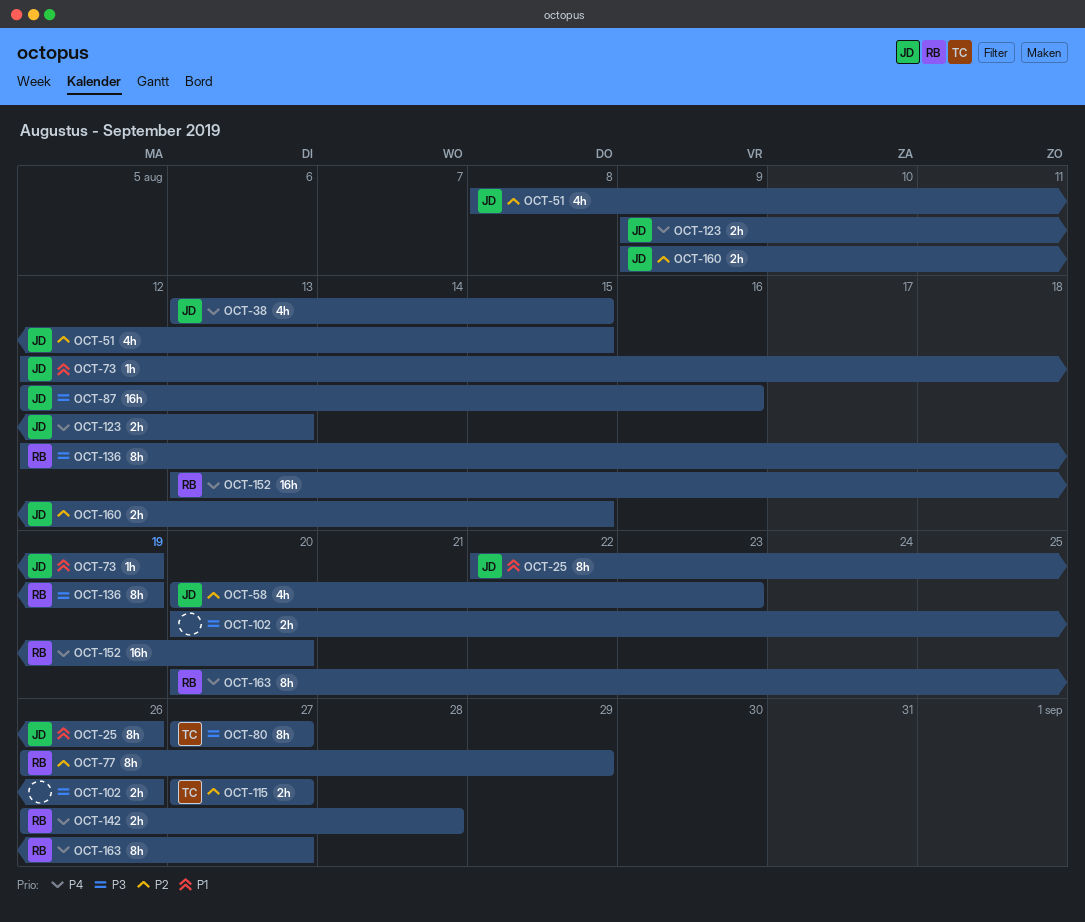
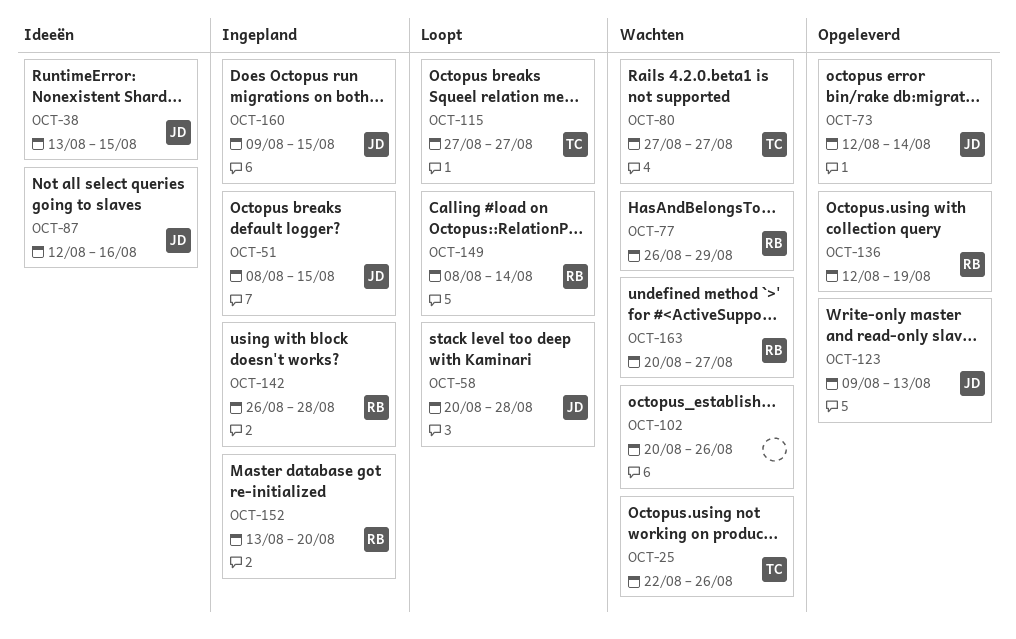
OCT-25, owner: JD -> TC
OCT-58, due: Aug 23 -> Aug 28
OCT-73, due: Aug 19 -> Aug 14
OCT-149: none -> present

